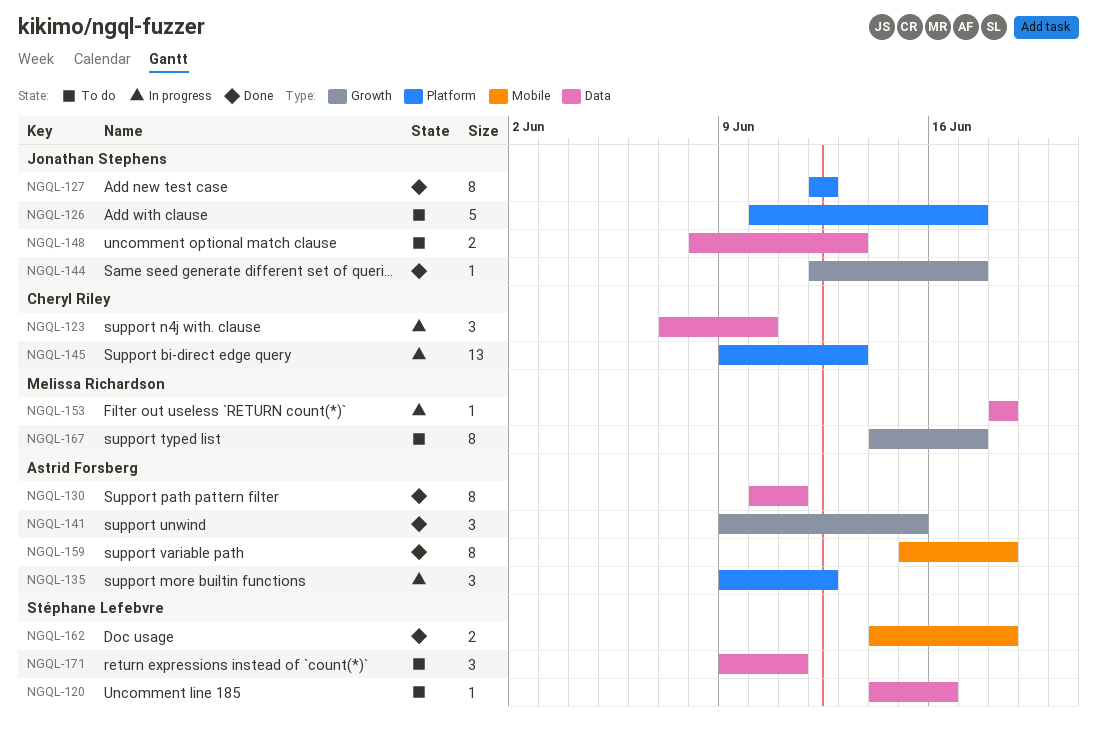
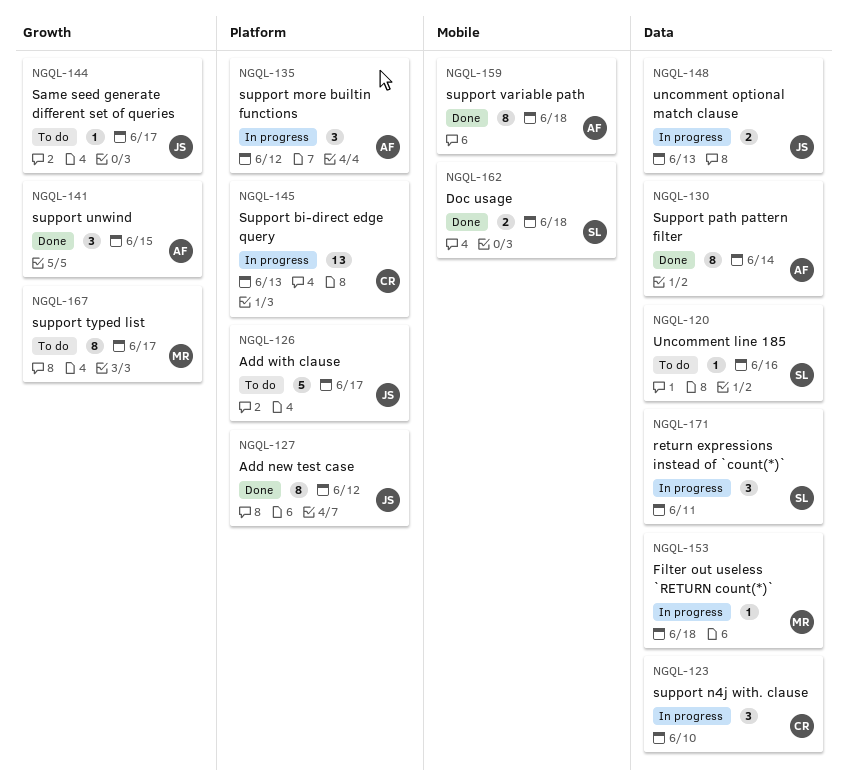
NGQL-130, due: Jun 11 -> Jun 14
NGQL-144, status: Done -> To do
NGQL-148, status: To do -> In progress
NGQL-171, status: To do -> In progress

